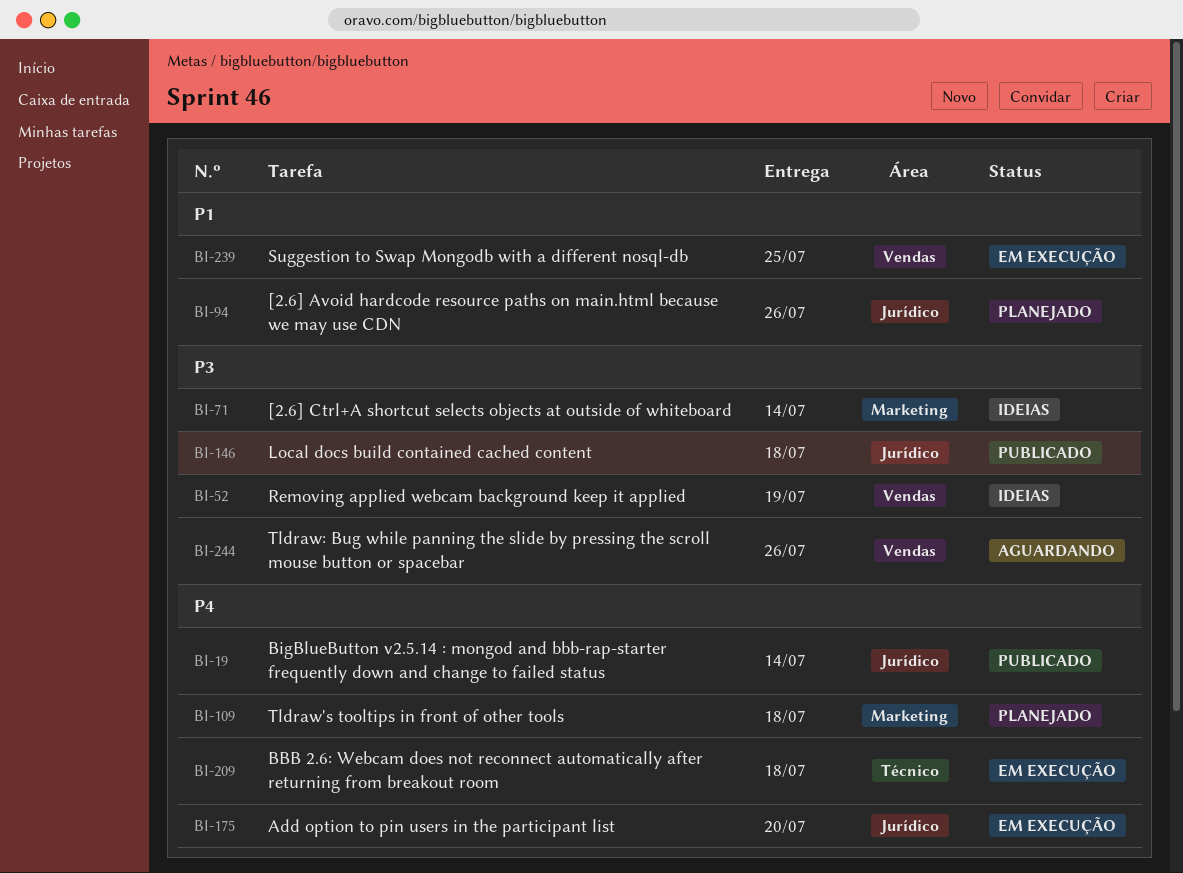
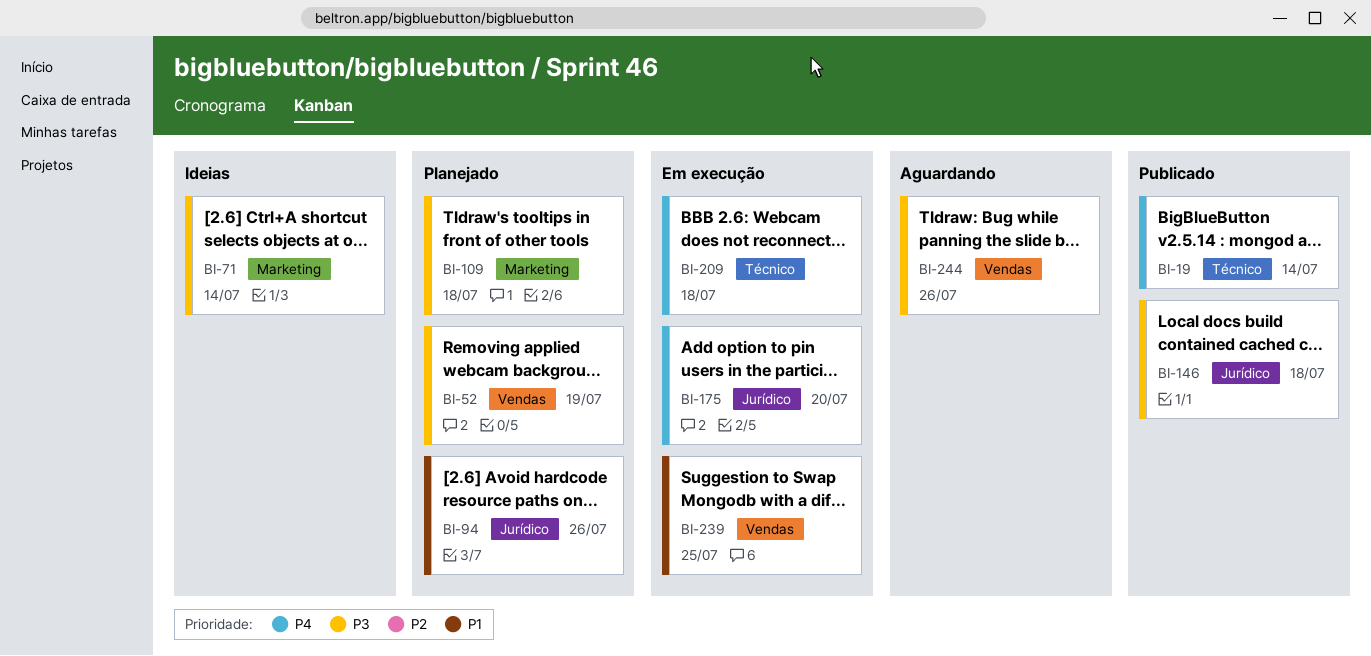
BI-19, label: Jurídico -> Técnico
BI-52, status: Ideias -> Planejado
BI-109, priority: P4 -> P3

